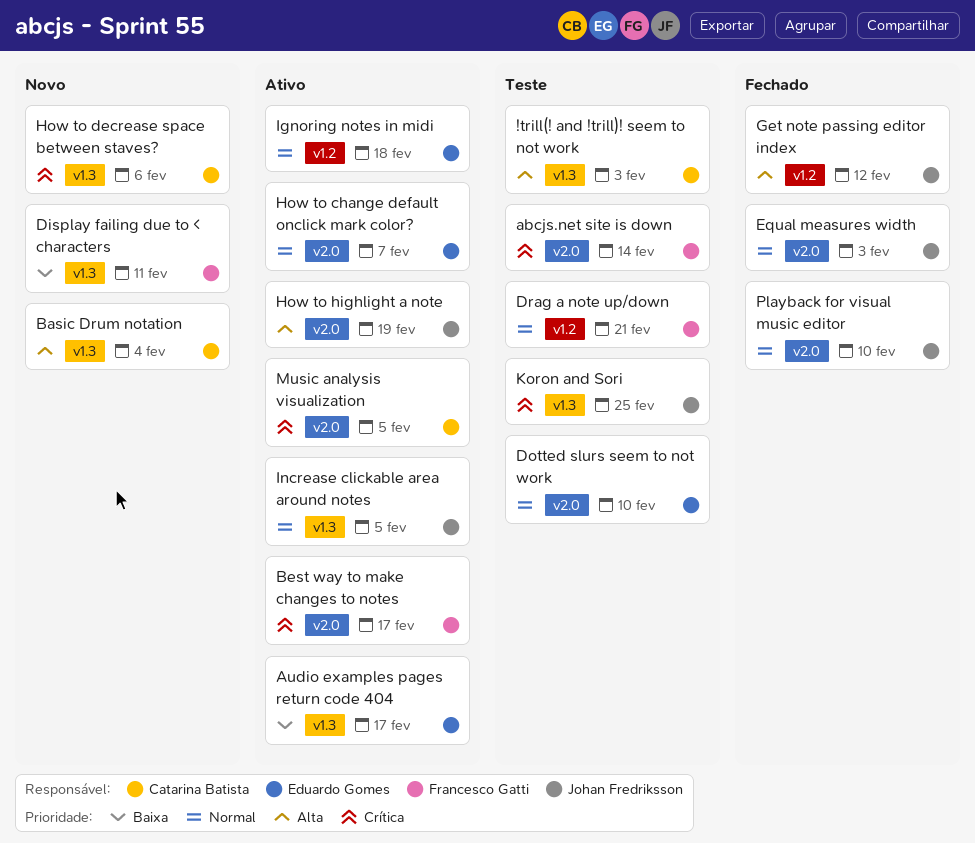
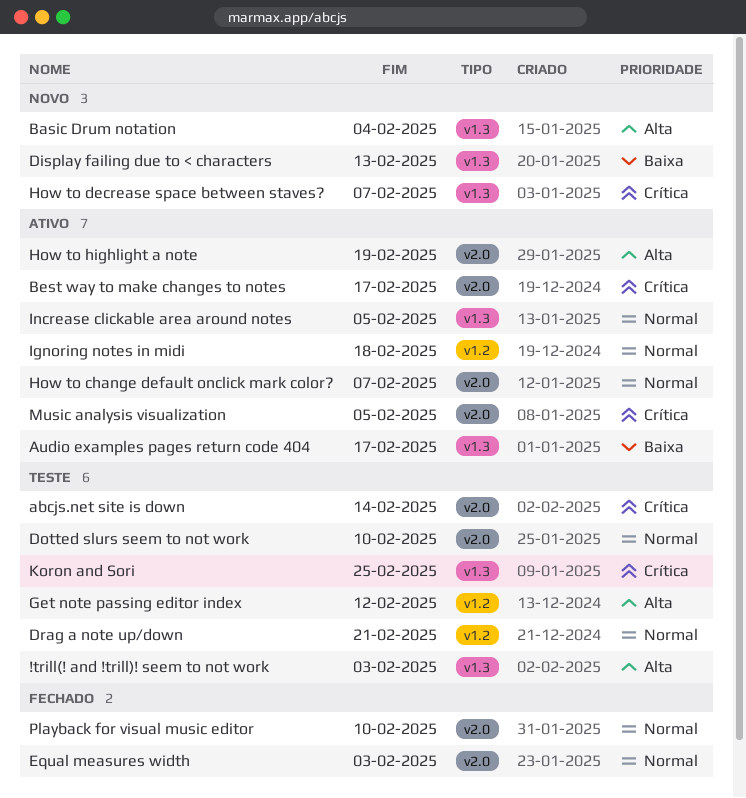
Display failing due to < characters, due: Feb 11 -> Feb 13
Get note passing editor index, status: Fechado -> Teste
How to decrease space between staves?, due: Feb 6 -> Feb 7

